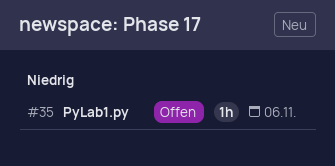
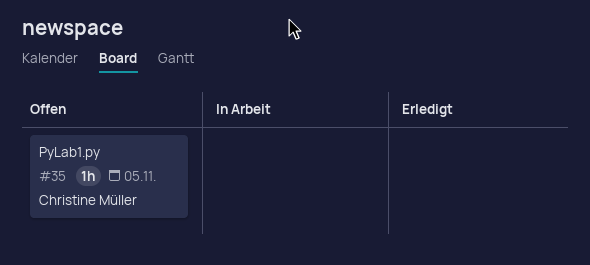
#35, due: Nov 6 -> Nov 5

